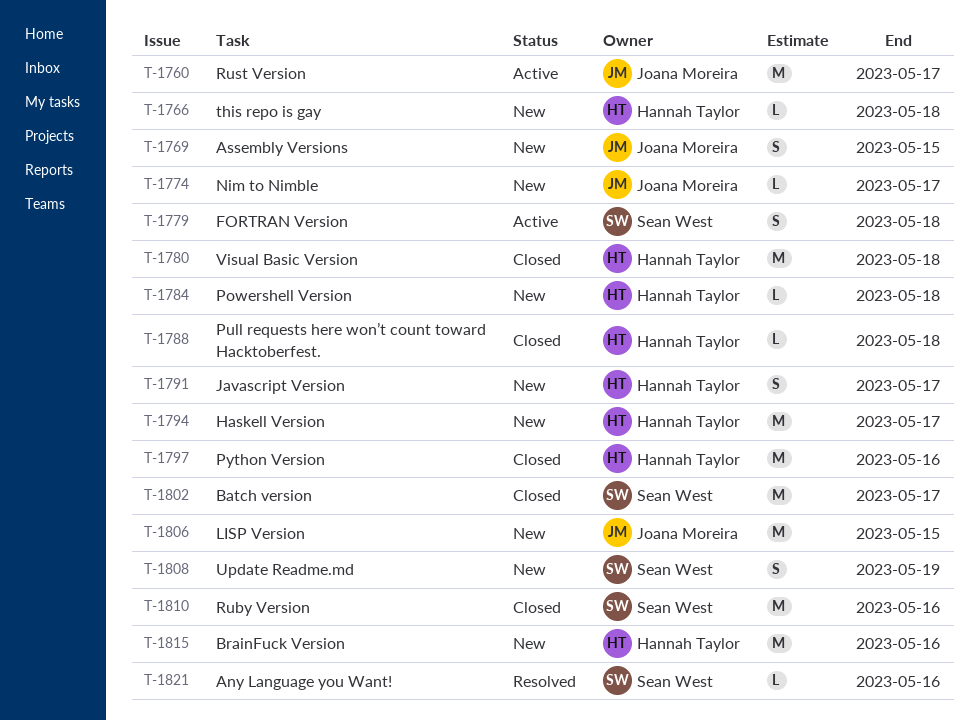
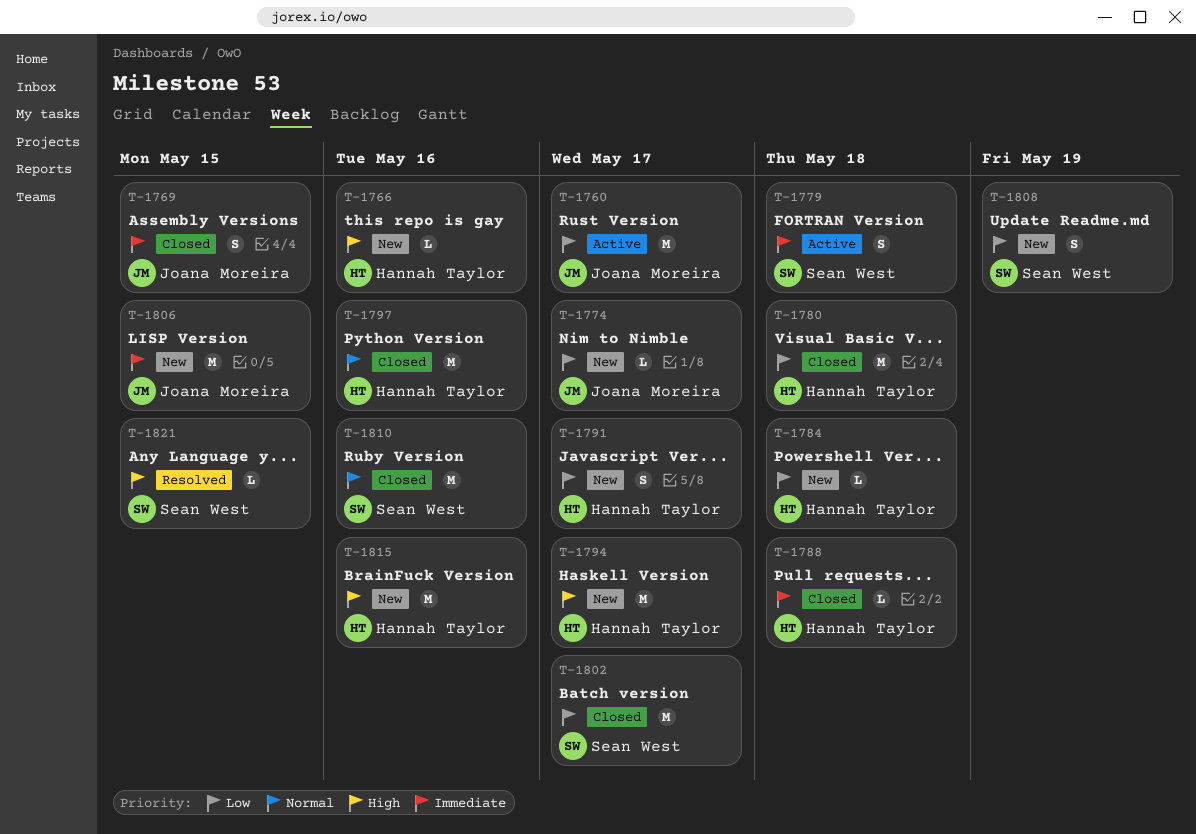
T-1766, due: May 18 -> May 16
T-1769, status: New -> Closed
T-1821, due: May 16 -> May 15

